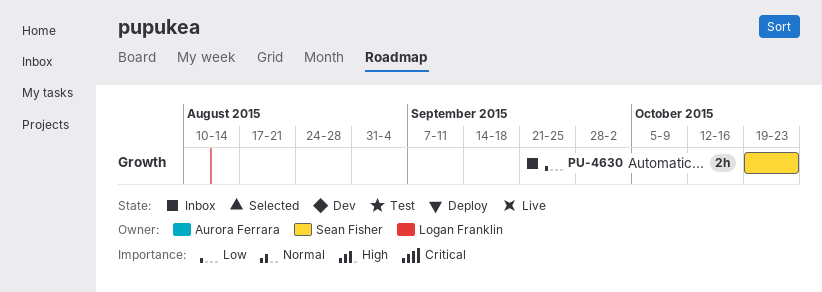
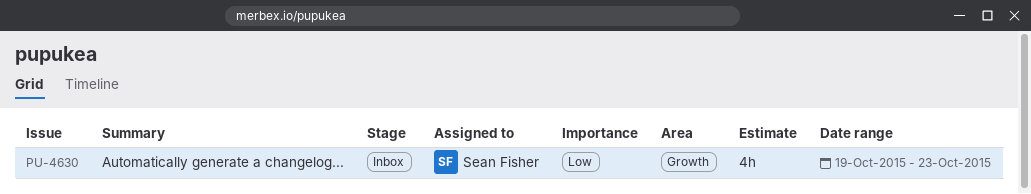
PU-4630, estimate: 2h -> 4h

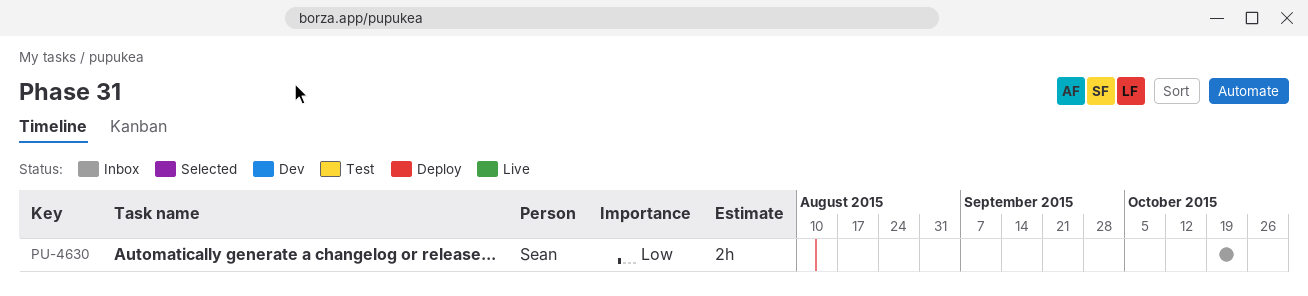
PU-4630, estimate: 4h -> 2h

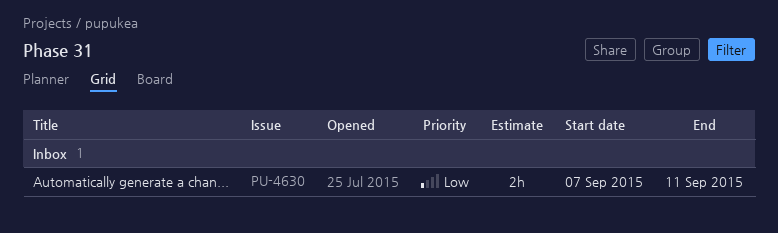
PU-4630, start: Oct 19 -> Sep 7
PU-4630, due: Oct 23 -> Sep 11

